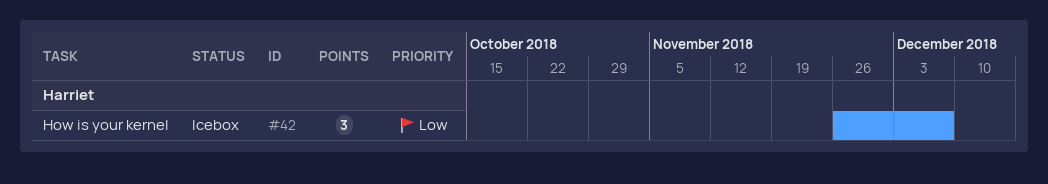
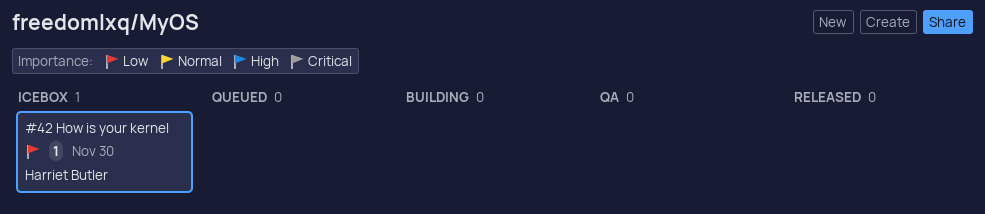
#42, estimate: 3 -> 1
#42, due: Dec 7 -> Nov 30

